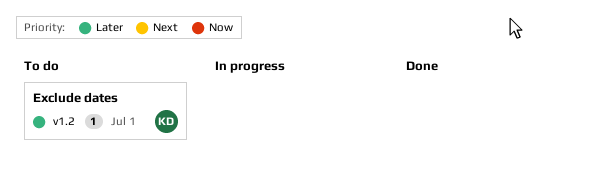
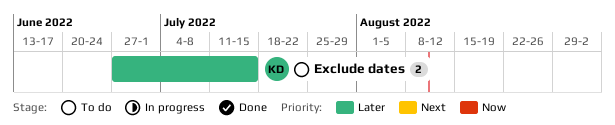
Exclude dates, estimate: 1 -> 2
Exclude dates, due: Jul 1 -> Jul 15

